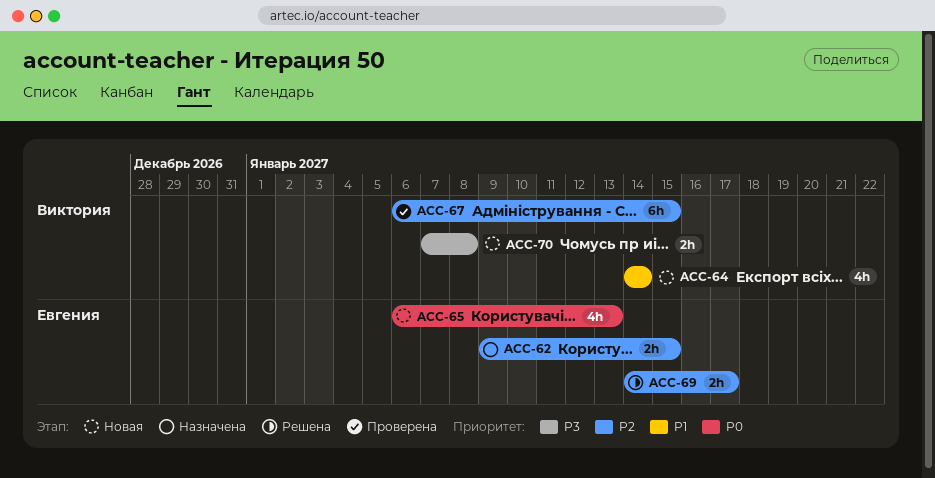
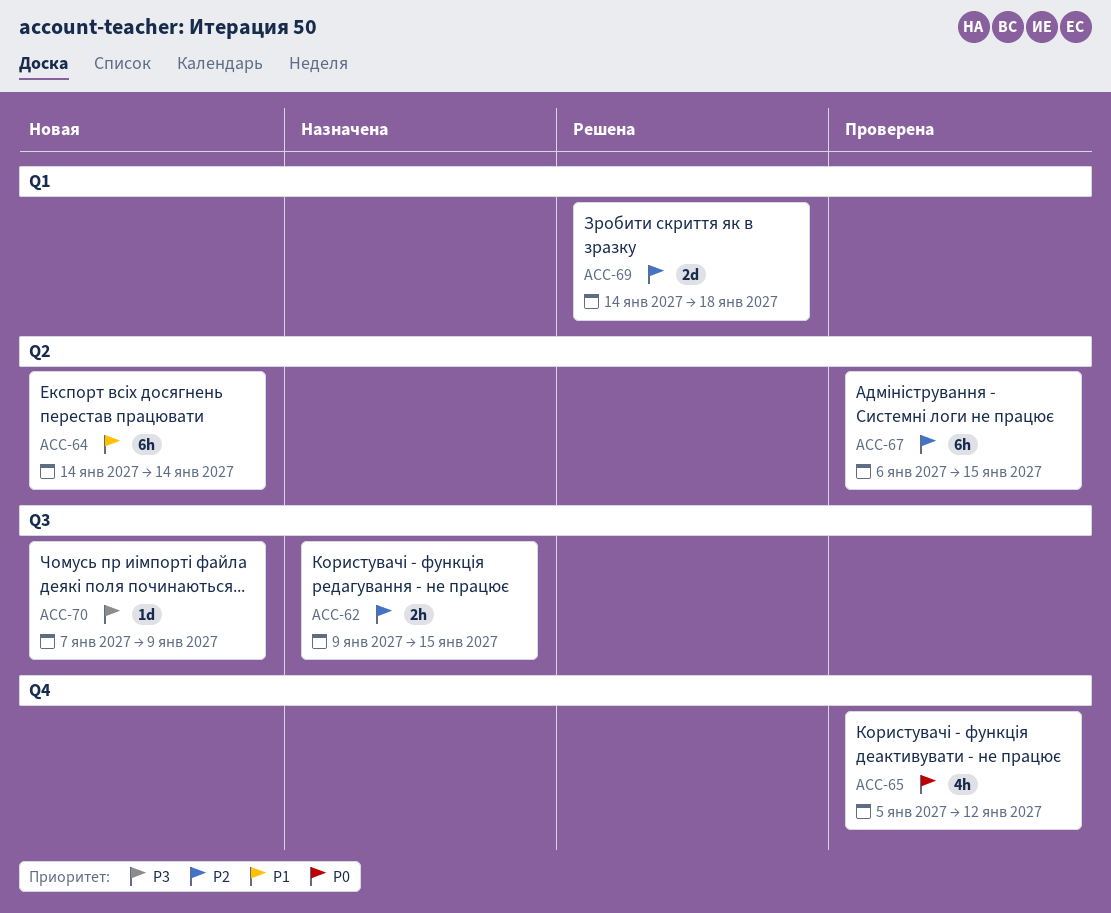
ACC-64, estimate: 4h -> 6h
ACC-65, status: Новая -> Проверена
ACC-65, start: Jan 6 -> Jan 5
ACC-65, due: Jan 13 -> Jan 12
ACC-69, estimate: 2h -> 2d
ACC-69, due: Jan 17 -> Jan 18
ACC-70, estimate: 2h -> 1d
ACC-70, due: Jan 8 -> Jan 9

